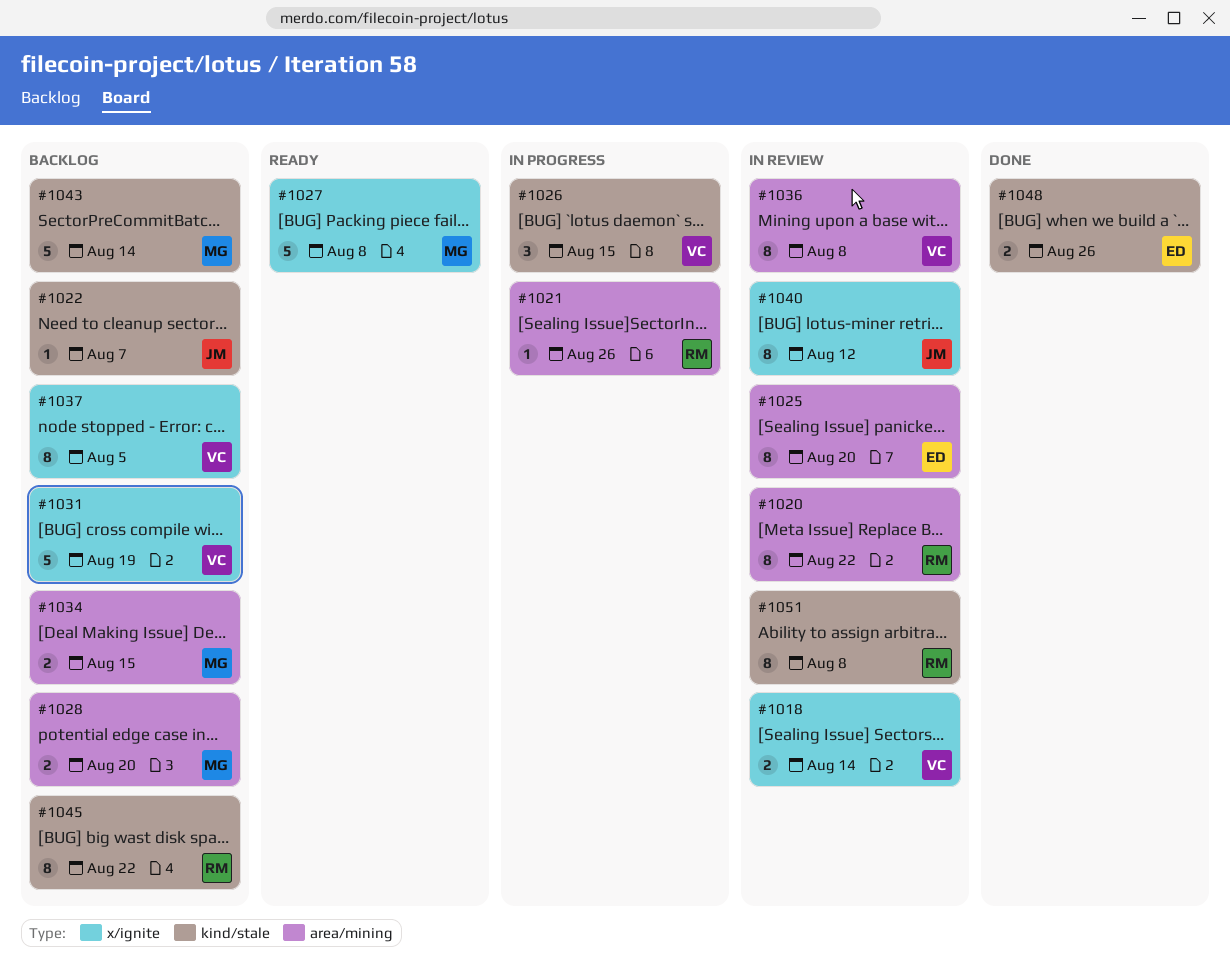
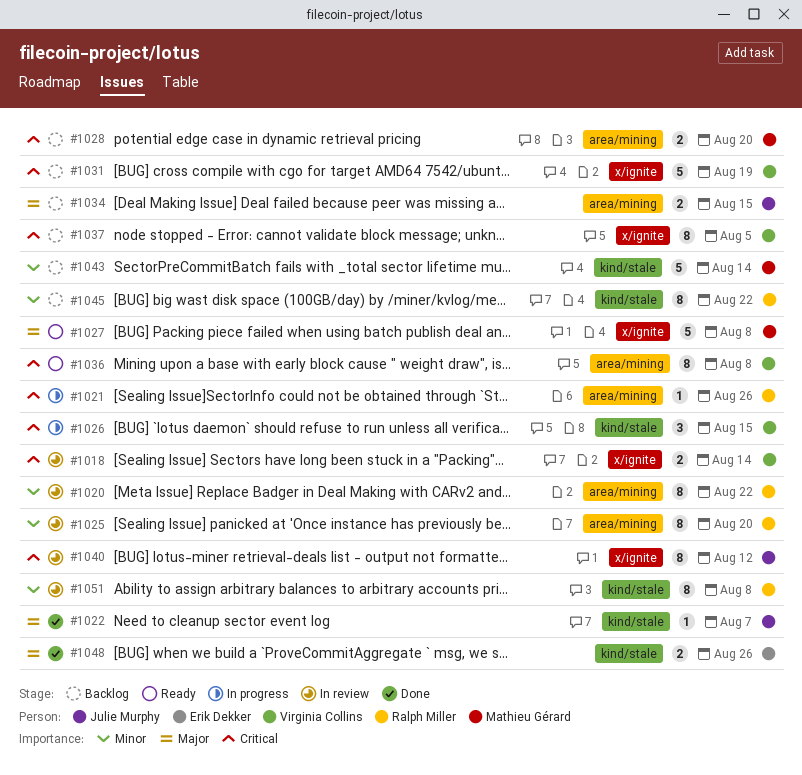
#1022, status: Backlog -> Done
#1025, owner: Erik Dekker -> Ralph Miller
#1034, owner: Mathieu Gérard -> Julie Murphy
#1036, status: In review -> Ready

